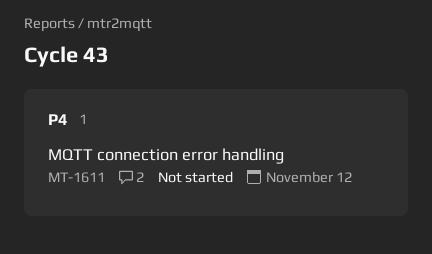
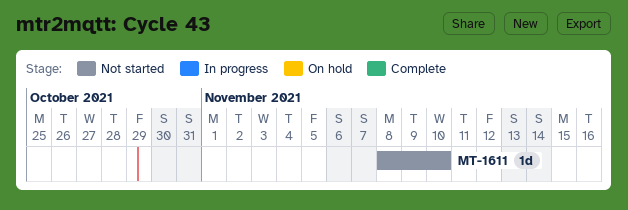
MT-1611, due: Nov 12 -> Nov 10

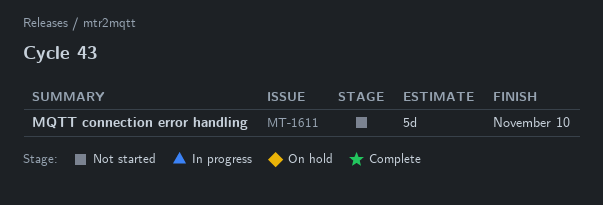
MT-1611, estimate: 1d -> 5d

